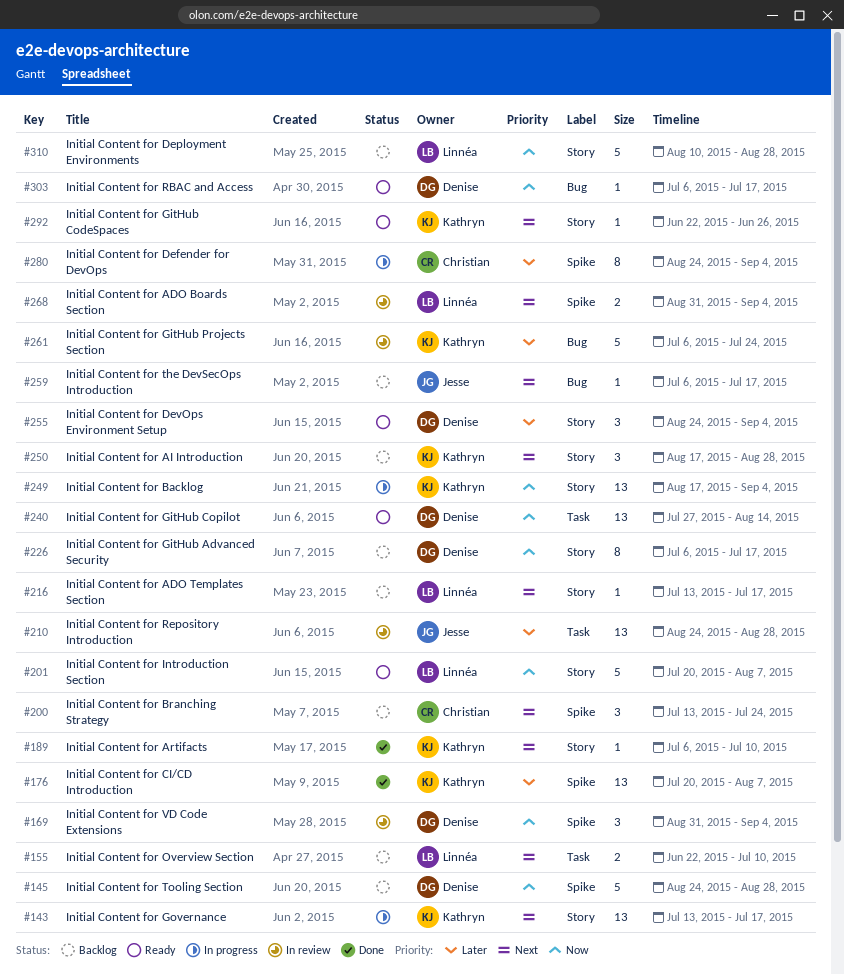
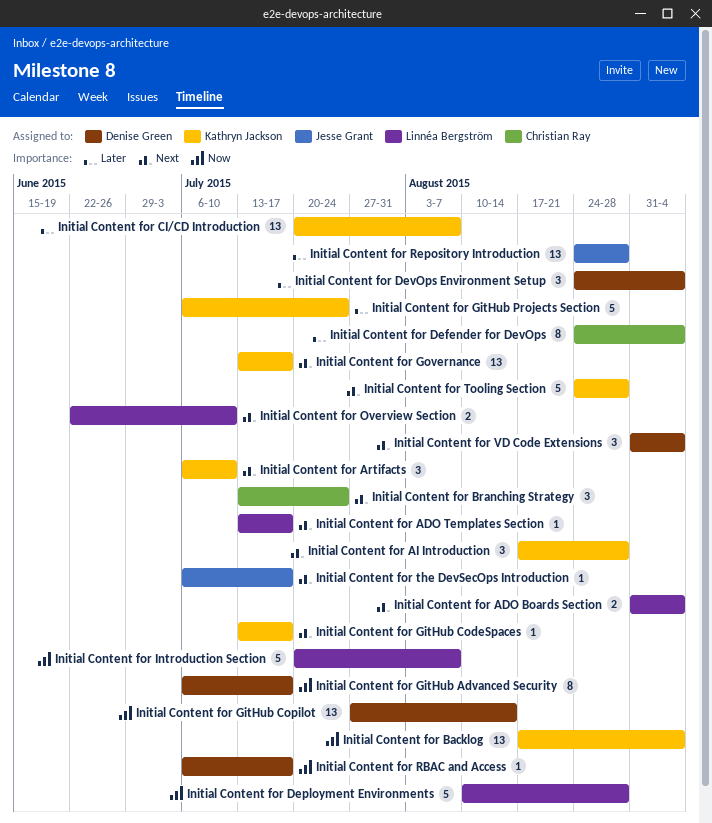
Initial Content for Artifacts, estimate: 1 -> 3
Initial Content for GitHub CodeSpaces, start: Jun 22 -> Jul 13
Initial Content for GitHub CodeSpaces, due: Jun 26 -> Jul 17
Initial Content for Tooling Section, owner: Denise Green -> Kathryn Jackson
Initial Content for Tooling Section, priority: Now -> Next
Initial Content for VD Code Extensions, priority: Now -> Next

